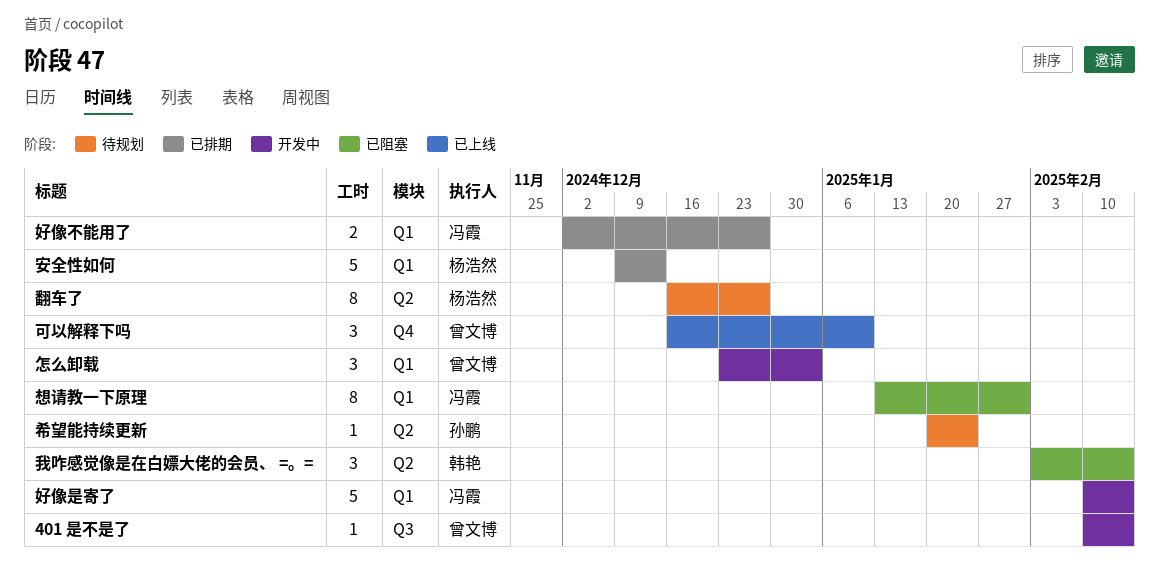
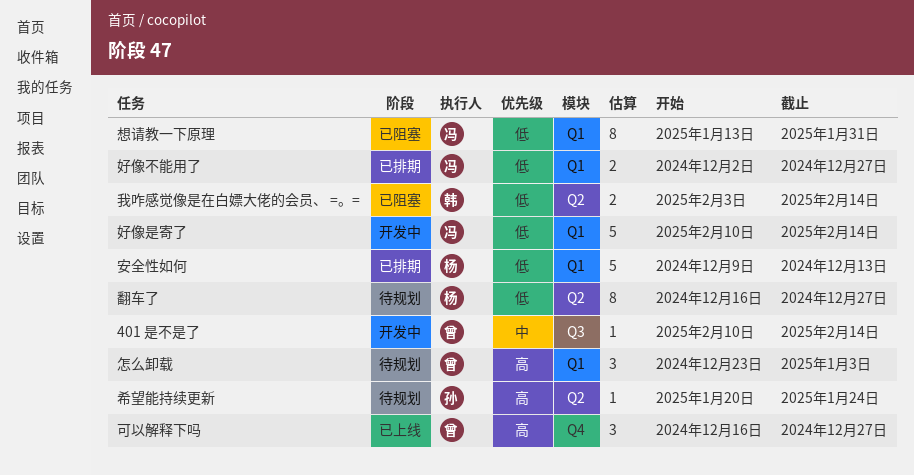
可以解释下吗, due: Jan 10 -> Dec 27
怎么卸载, status: 开发中 -> 待规划
我咋感觉像是在白嫖大佬的会员、 =。=, estimate: 3 -> 2

